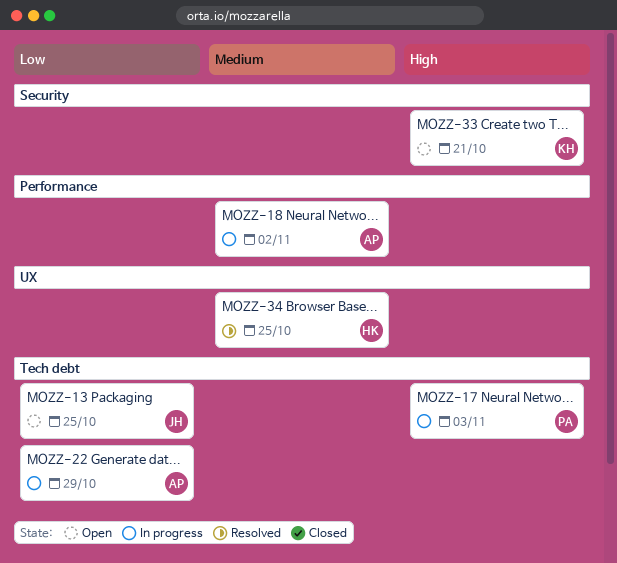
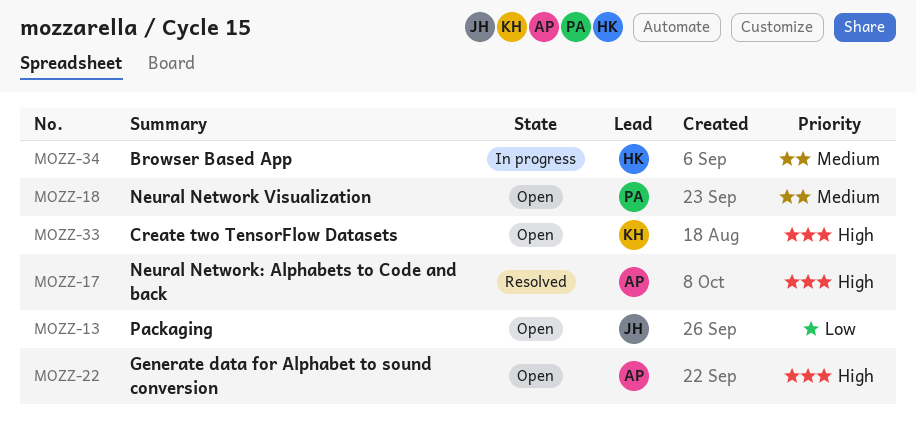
MOZZ-17, status: In progress -> Resolved
MOZZ-17, owner: PA -> AP
MOZZ-18, status: In progress -> Open
MOZZ-18, owner: AP -> PA
MOZZ-22, status: In progress -> Open
MOZZ-22, priority: Low -> High
MOZZ-34, status: Resolved -> In progress

